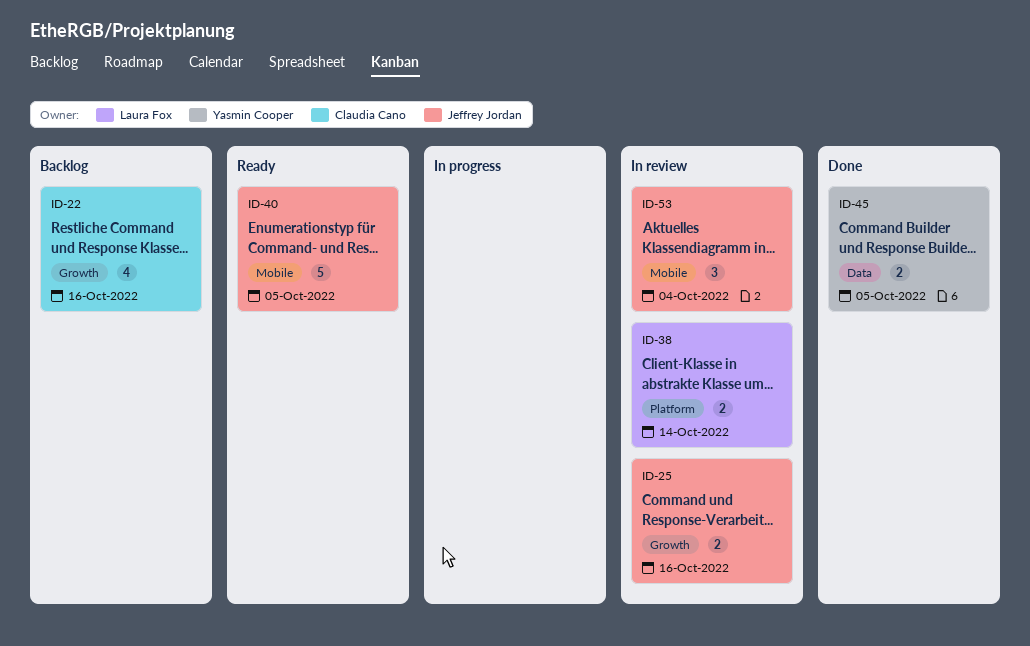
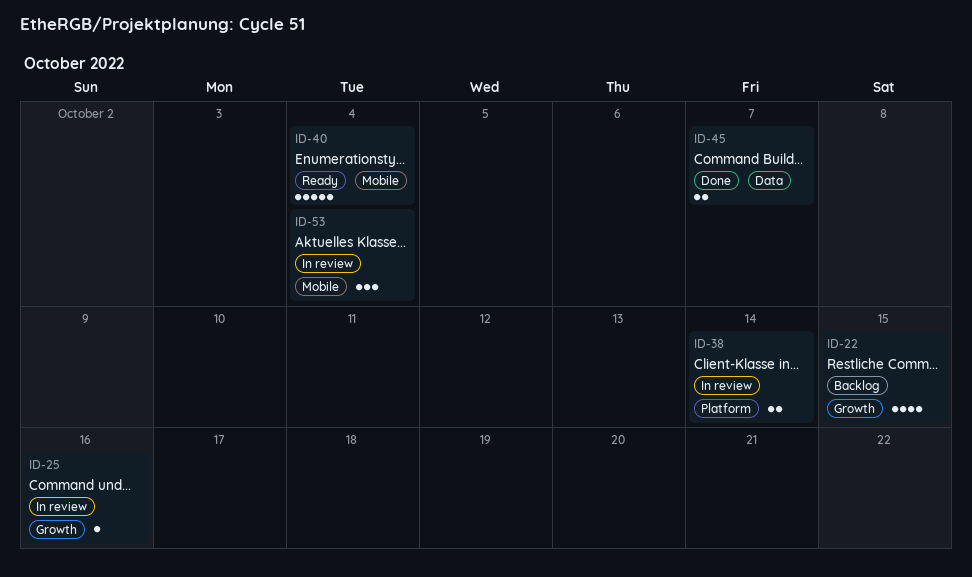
ID-22, due: Oct 16 -> Oct 15
ID-25, estimate: 2 -> 1
ID-40, due: Oct 5 -> Oct 4
ID-45, due: Oct 5 -> Oct 7

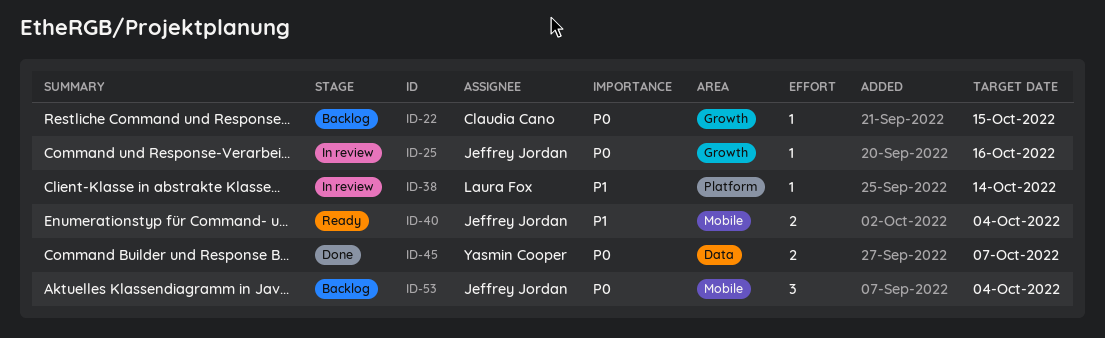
ID-22, estimate: 4 -> 1
ID-38, estimate: 2 -> 1
ID-40, estimate: 5 -> 2
ID-53, status: In review -> Backlog

